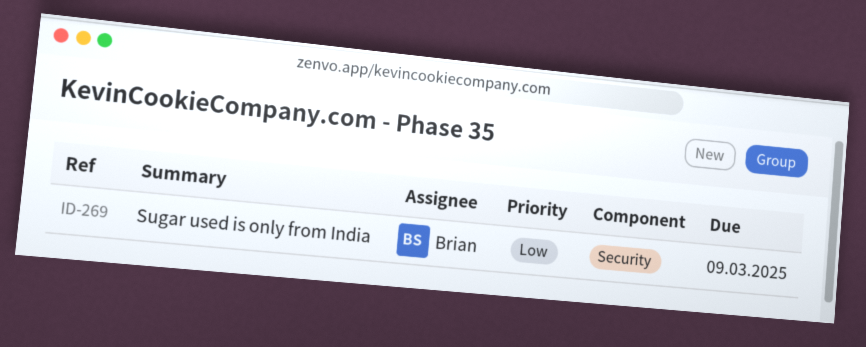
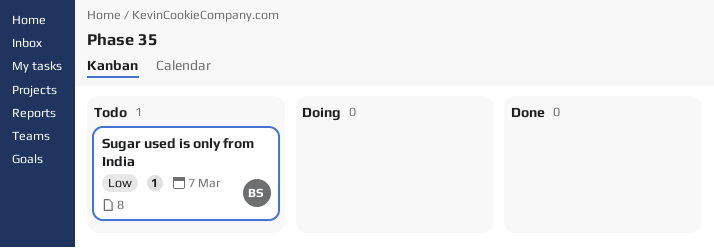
Sugar used is only from India, due: Mar 9 -> Mar 7

